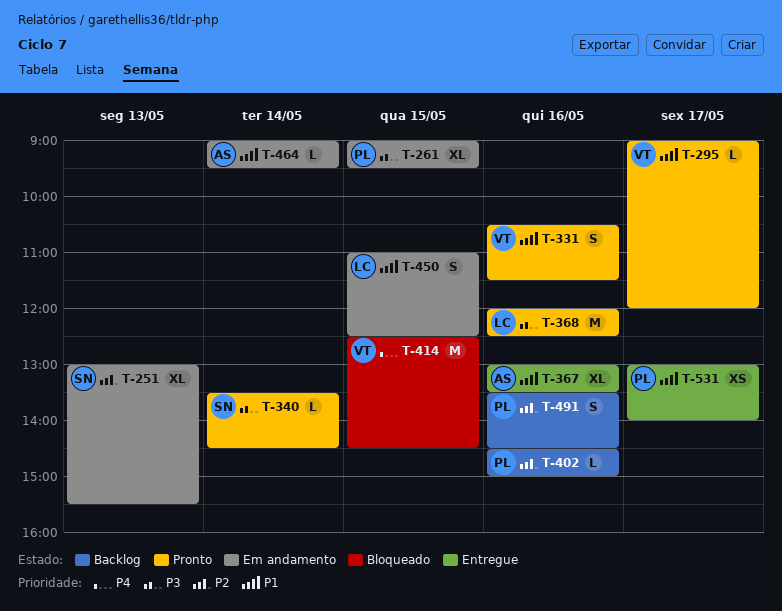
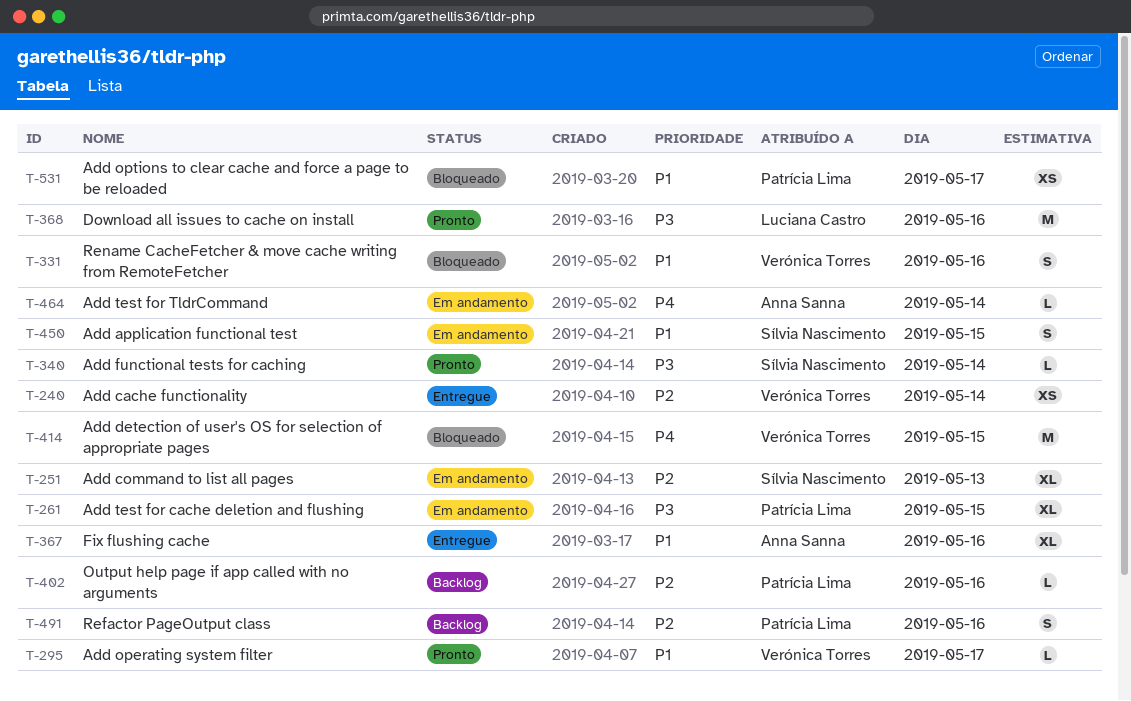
T-240: none -> present
T-331, status: Pronto -> Bloqueado
T-450, owner: Luciana Castro -> Sílvia Nascimento
T-464, priority: P1 -> P4
T-531, status: Entregue -> Bloqueado

